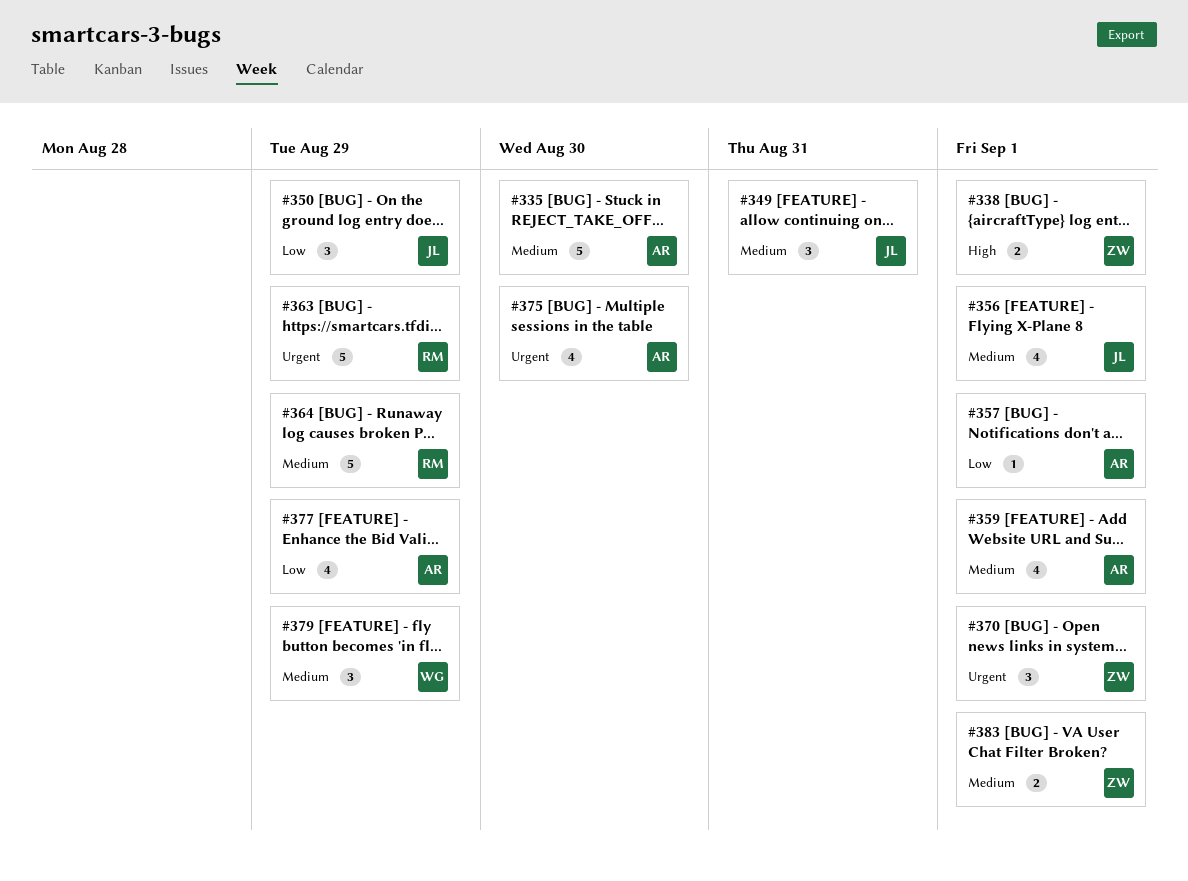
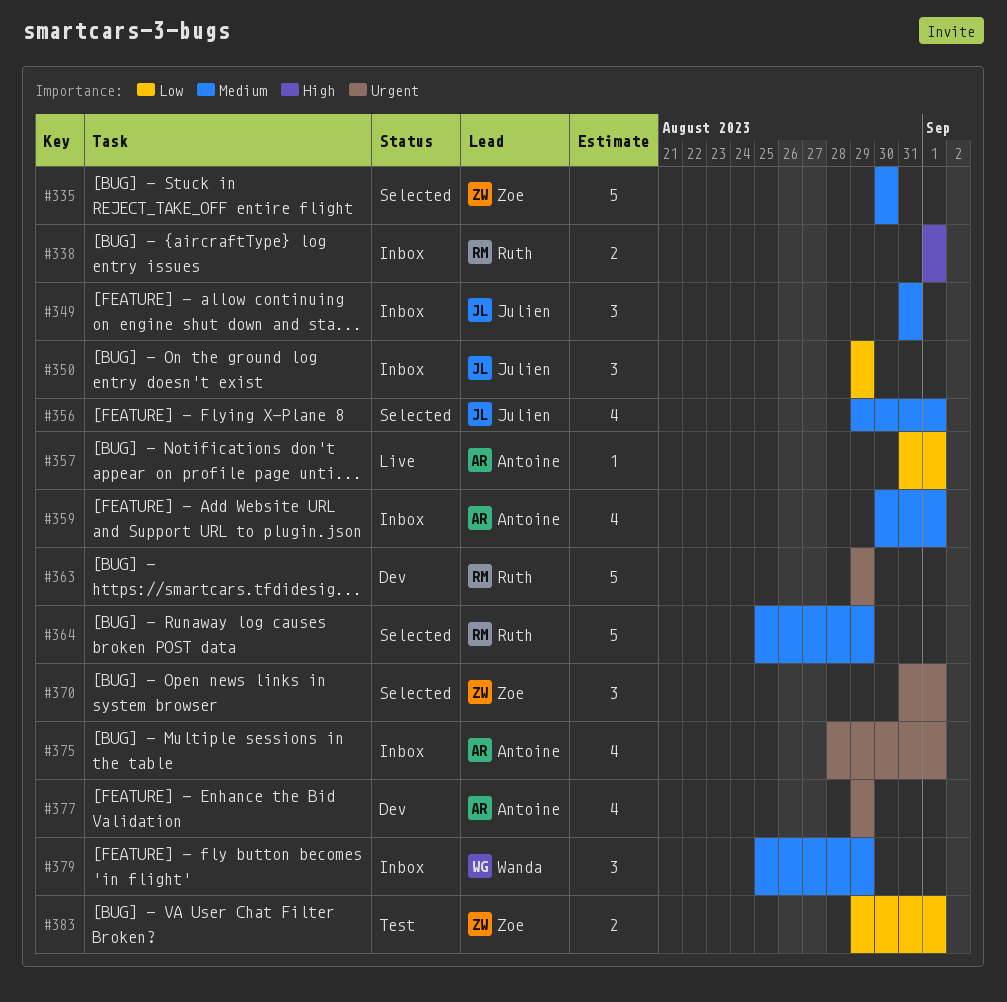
#335, owner: Antoine -> Zoe
#338, owner: Zoe -> Ruth
#375, due: Aug 30 -> Sep 1
#377, priority: Low -> Urgent
#383, priority: Medium -> Low

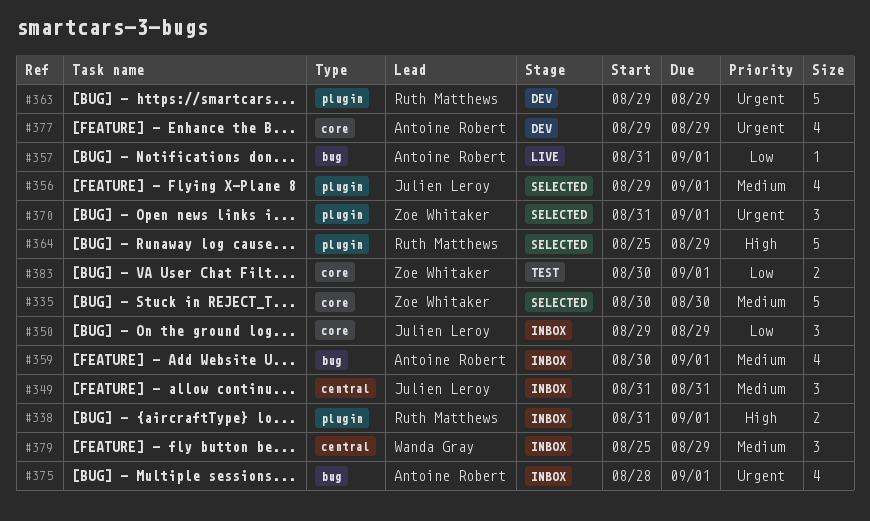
#338, start: Sep 1 -> Aug 31
#364, priority: Medium -> High
#383, start: Aug 29 -> Aug 30

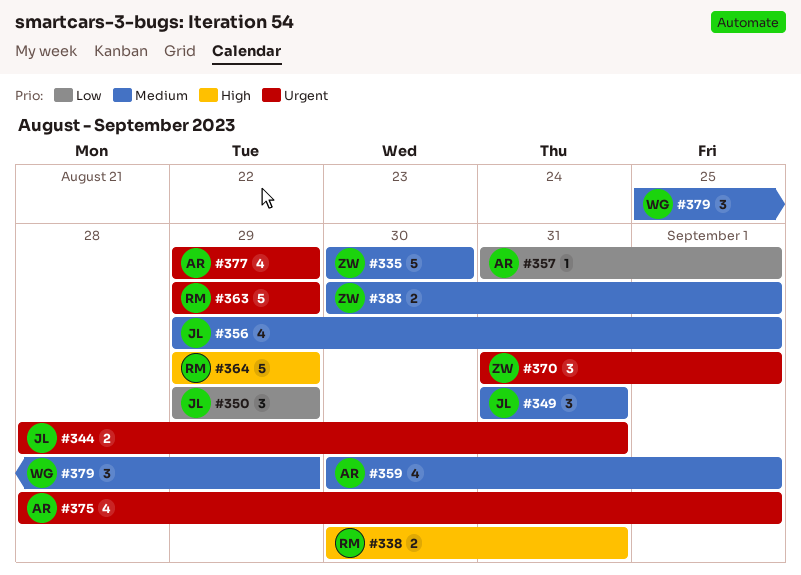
#338, start: Aug 31 -> Aug 30
#338, due: Sep 1 -> Aug 31
#344: none -> present
#364, start: Aug 25 -> Aug 29
#383, priority: Low -> Medium

